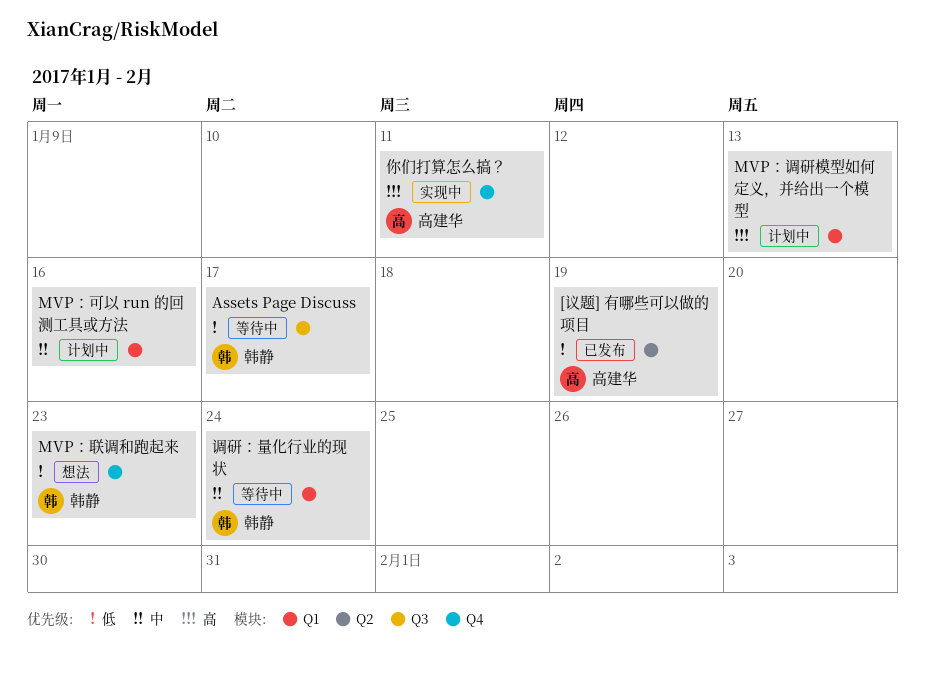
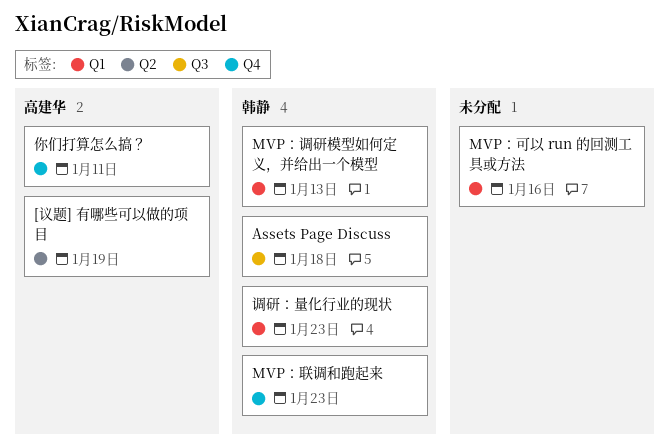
Assets Page Discuss, due: Jan 17 -> Jan 18
MVP：调研模型如何定义，并给出一个模型, owner: none -> 韩静
调研：量化行业的现状, due: Jan 24 -> Jan 23

